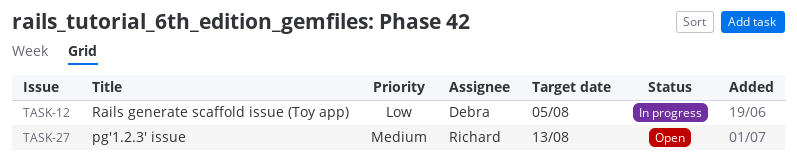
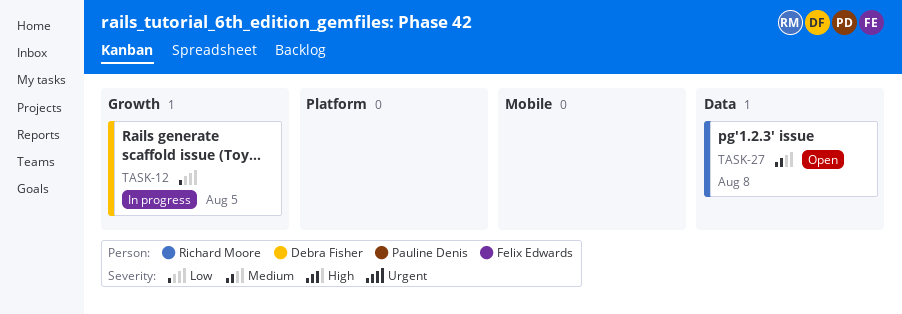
TASK-27, due: Aug 13 -> Aug 8

